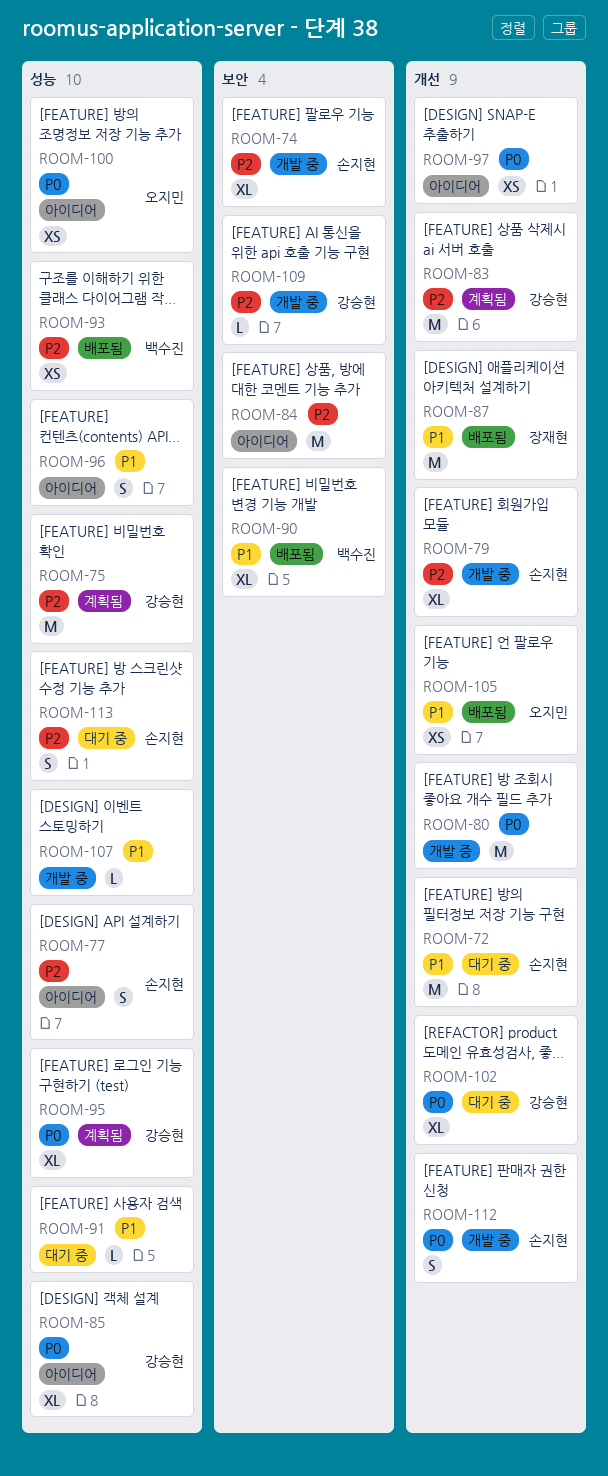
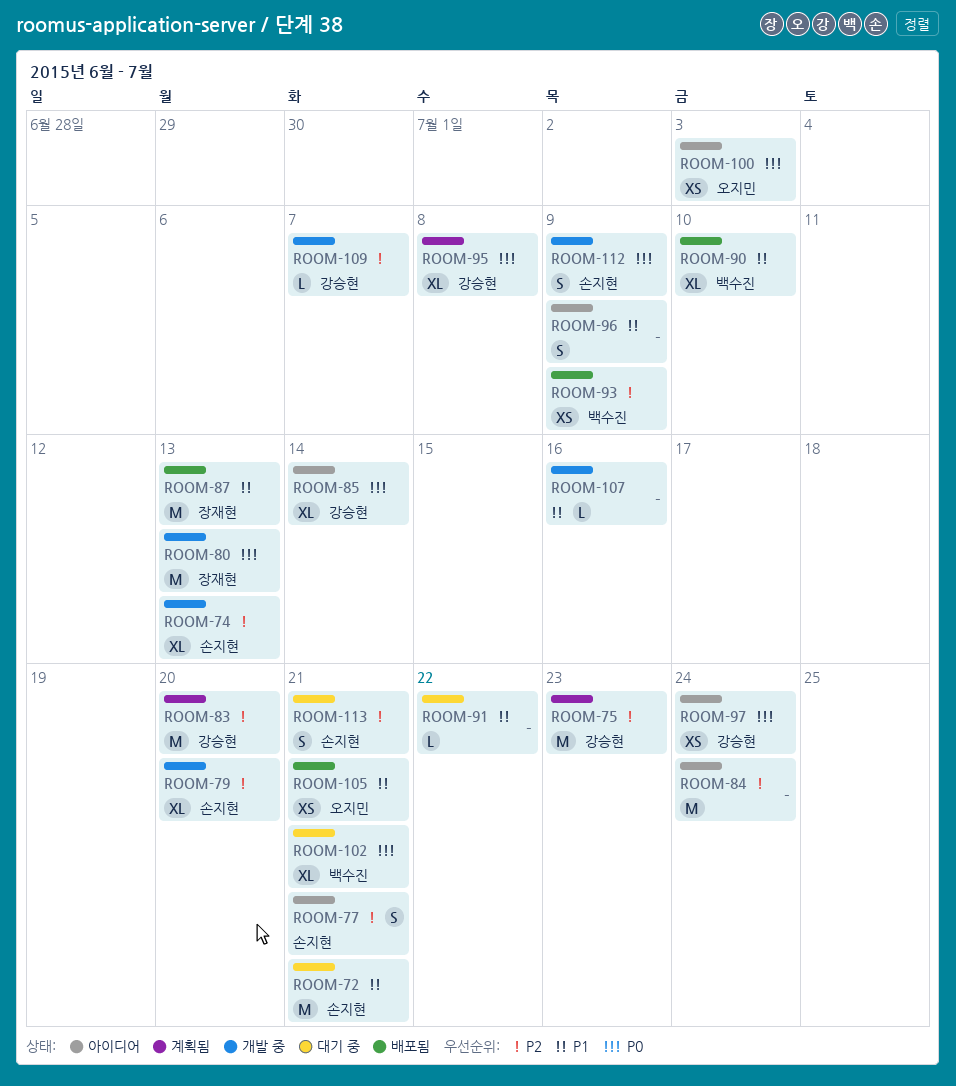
ROOM-80, owner: none -> 장재현
ROOM-97, owner: none -> 강승현
ROOM-102, owner: 강승현 -> 백수진

